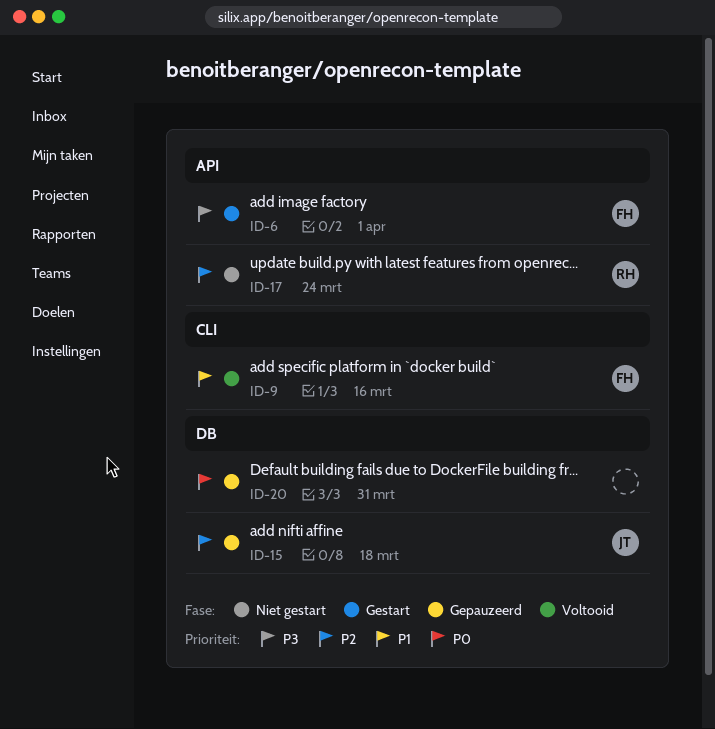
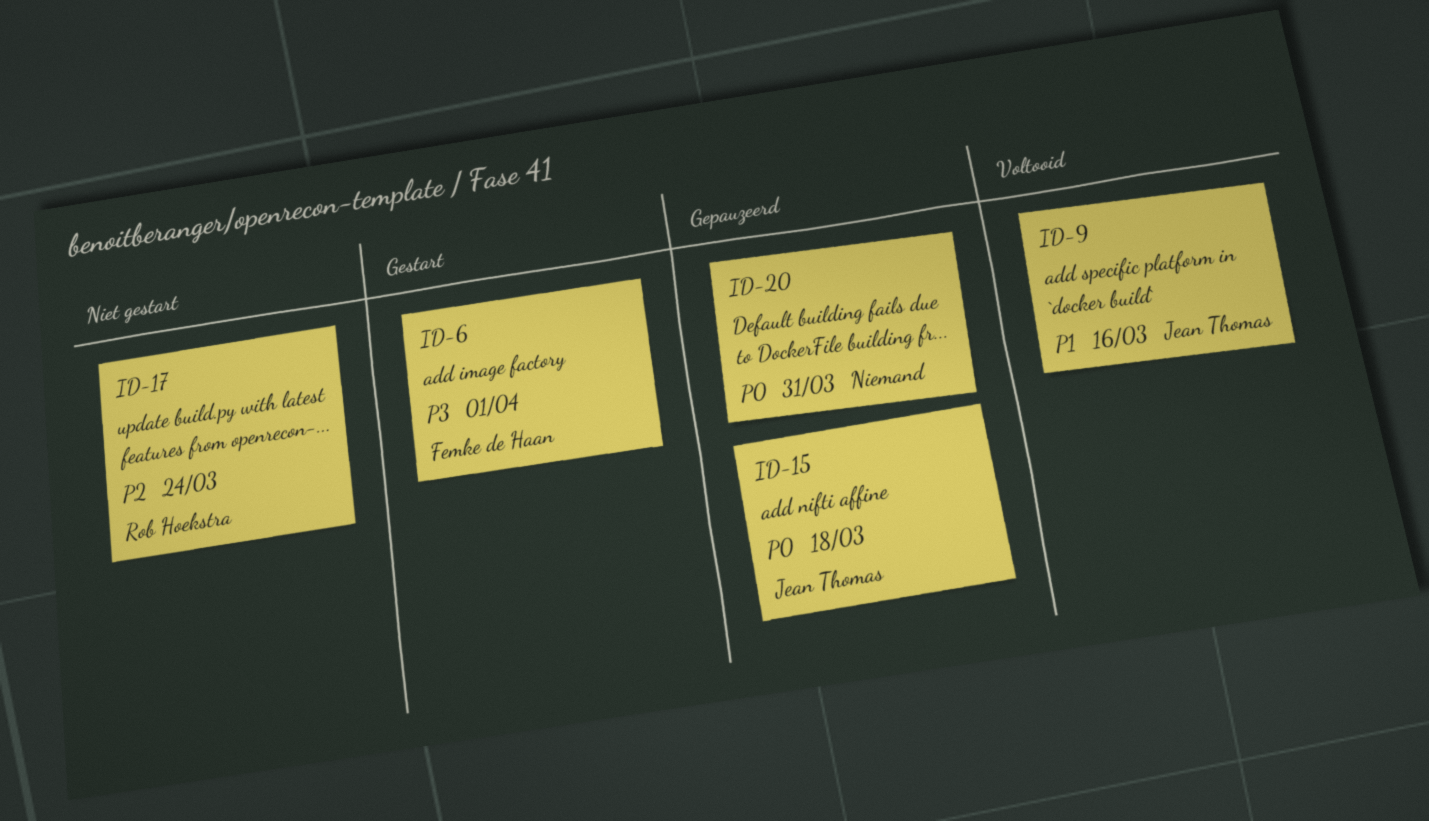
ID-9, owner: Femke de Haan -> Jean Thomas
ID-15, priority: P2 -> P0

